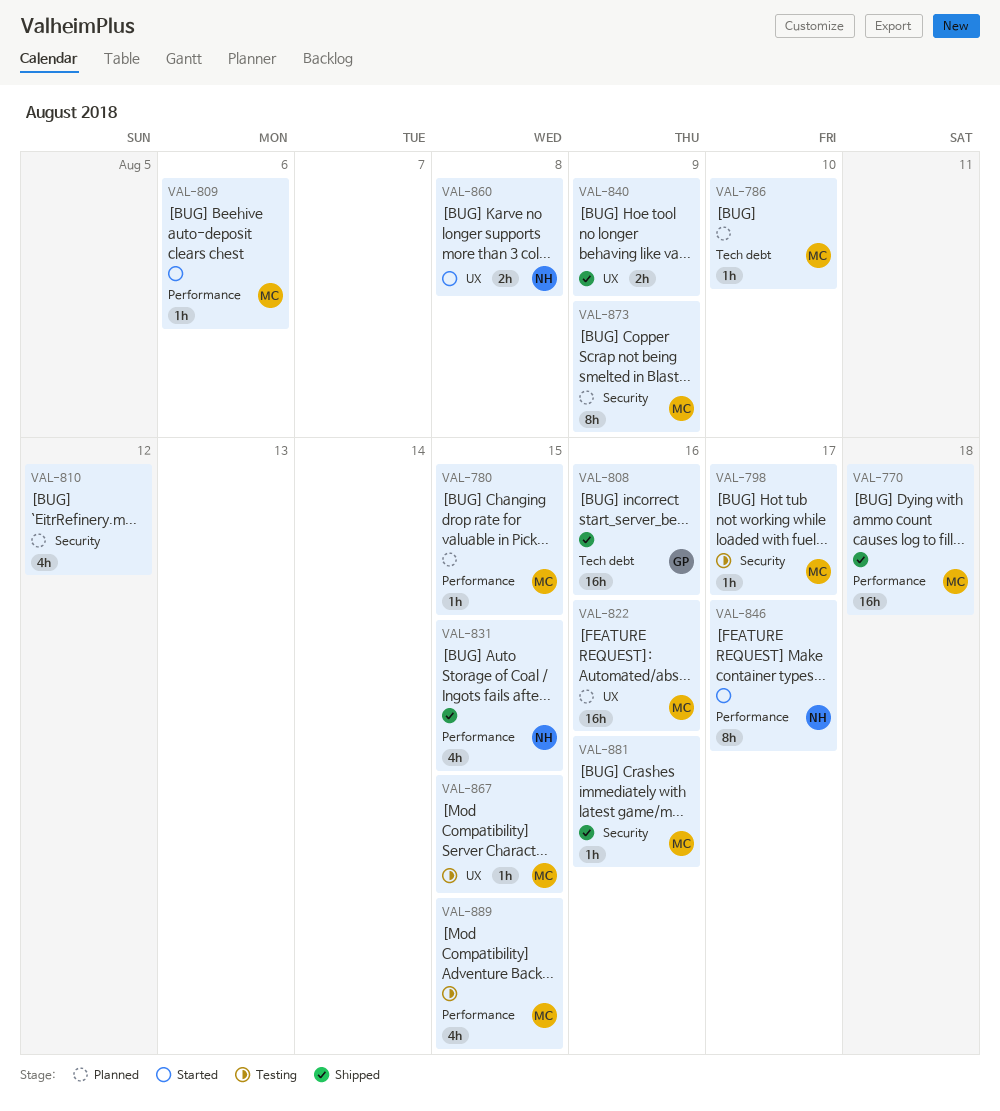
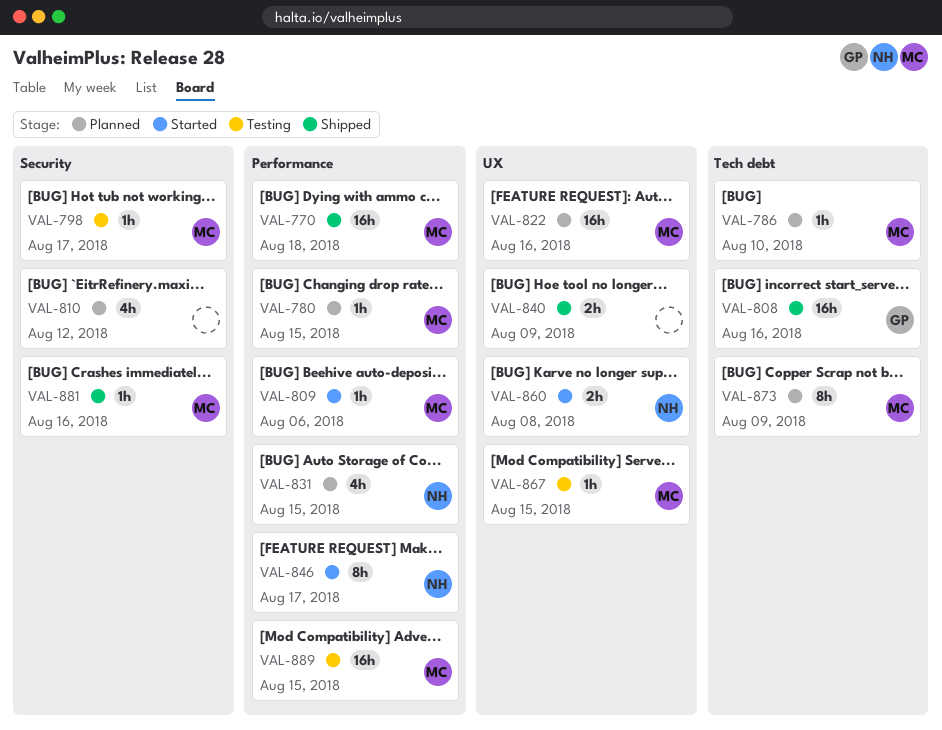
VAL-831, status: Shipped -> Planned
VAL-873, label: Security -> Tech debt
VAL-889, estimate: 4h -> 16h

